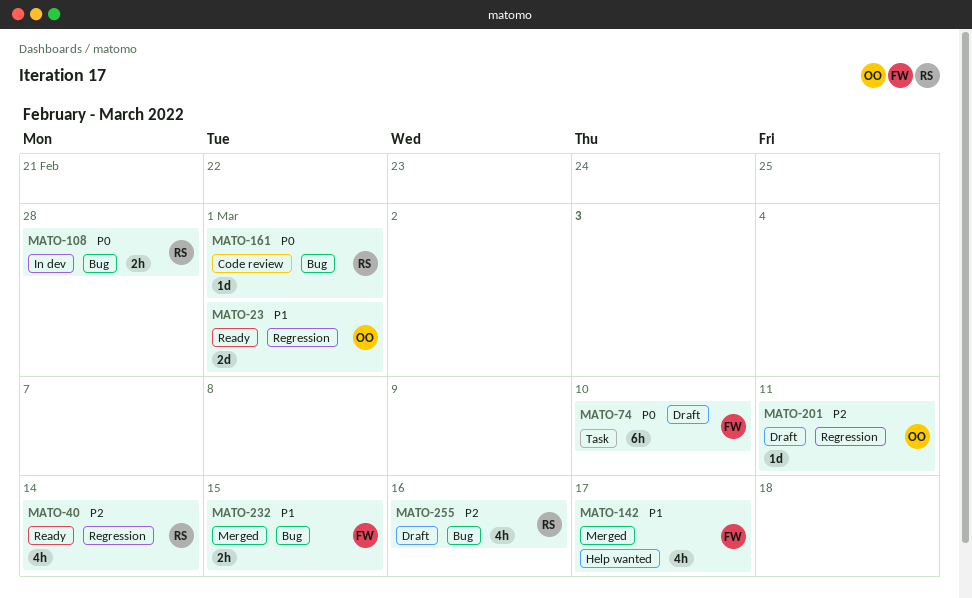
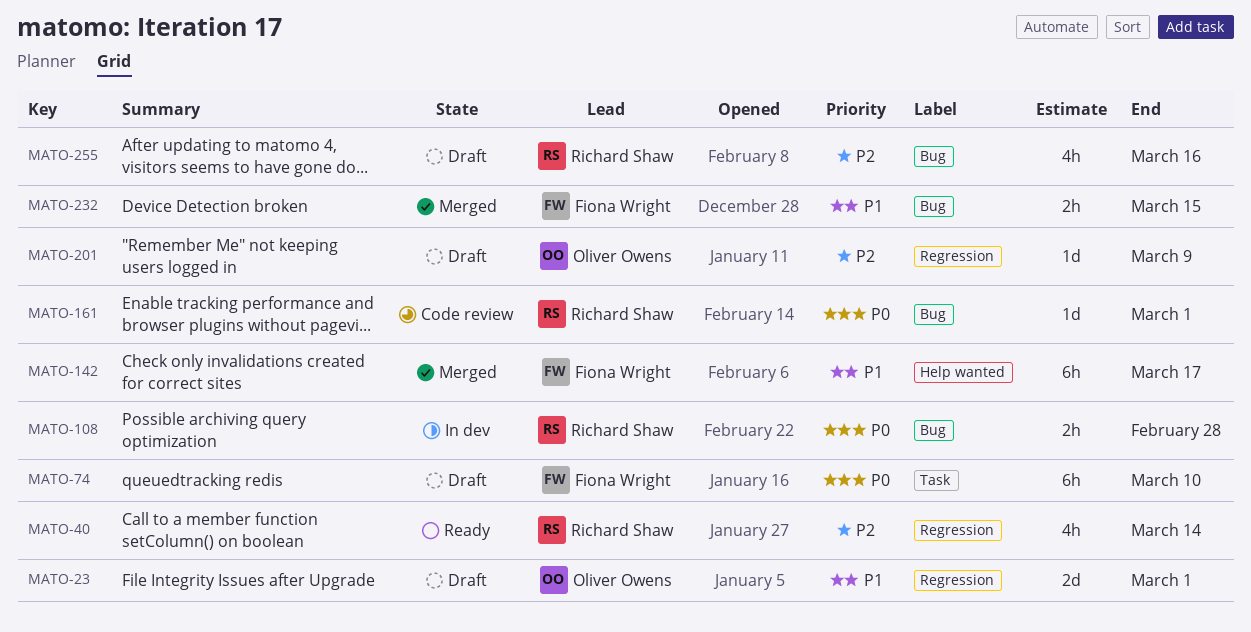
MATO-23, status: Ready -> Draft
MATO-142, estimate: 4h -> 6h
MATO-201, due: Mar 11 -> Mar 9

